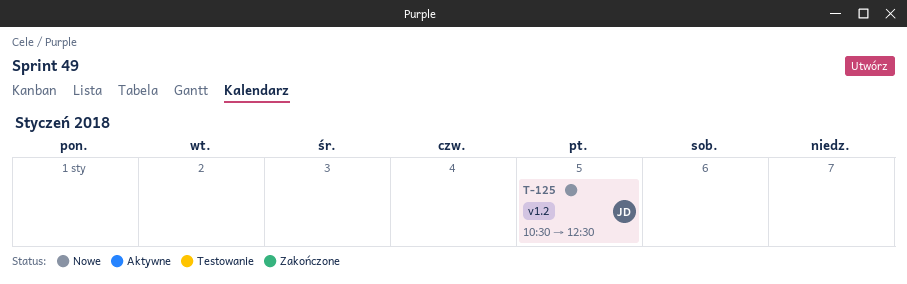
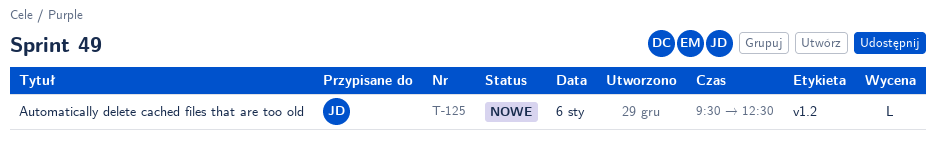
T-125, day: Jan 5 -> Jan 6
T-125, begins: 10:30 -> 09:30

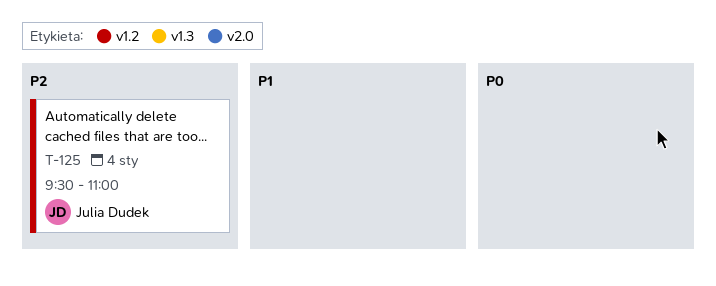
T-125, day: Jan 6 -> Jan 4
T-125, ends: 12:30 -> 11:00

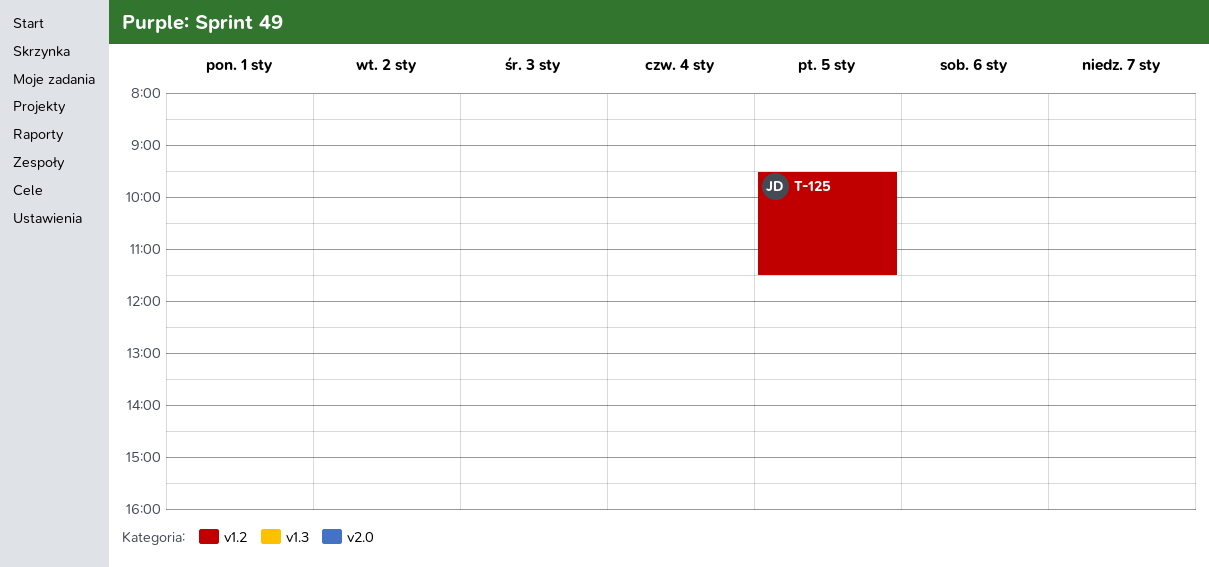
T-125, day: Jan 4 -> Jan 5
T-125, ends: 11:00 -> 11:30

